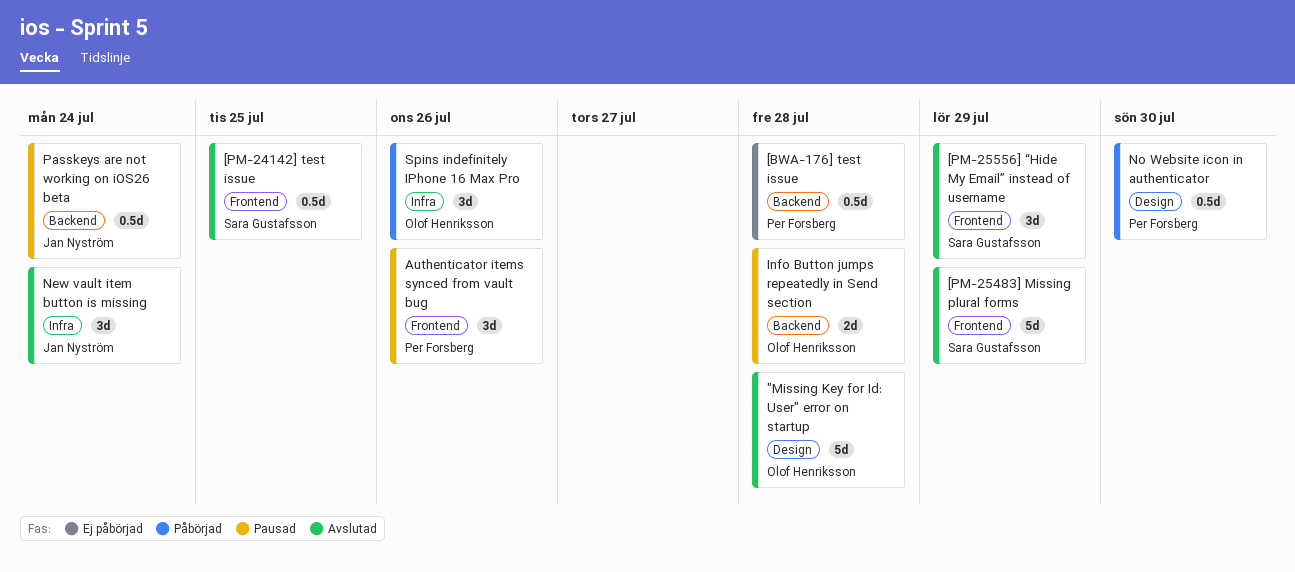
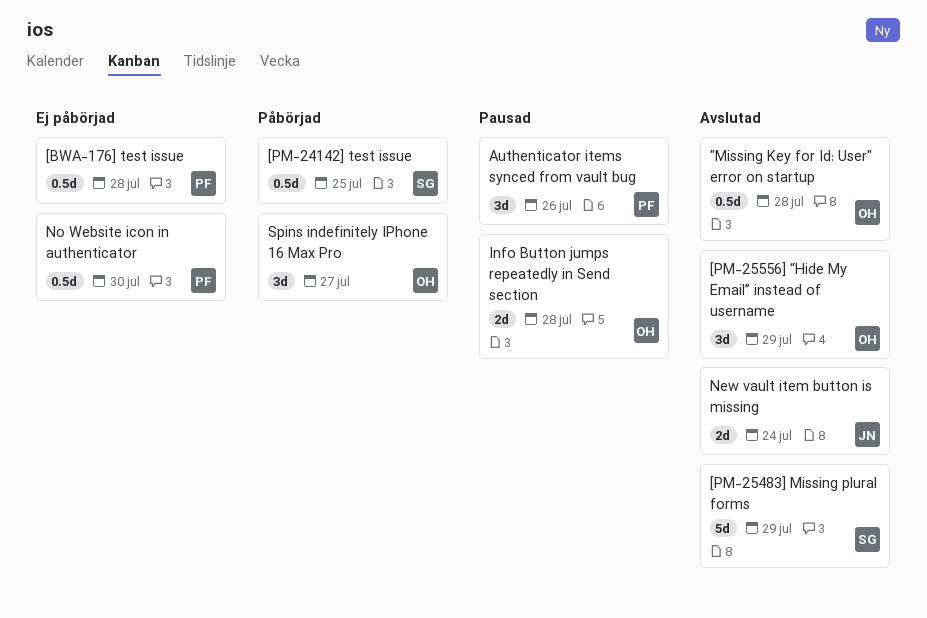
"Missing Key for Id: User" error on startup, estimate: 5d -> 0.5d
[PM-24142] test issue, status: Avslutad -> Påbörjad
[PM-25556] “Hide My Email” instead of username, owner: Sara Gustafsson -> Olof Henriksson
New vault item button is missing, estimate: 3d -> 2d
No Website icon in authenticator, status: Påbörjad -> Ej påbörjad
Passkeys are not working on iOS26 beta: present -> none
Spins indefinitely IPhone 16 Max Pro, due: Jul 26 -> Jul 27

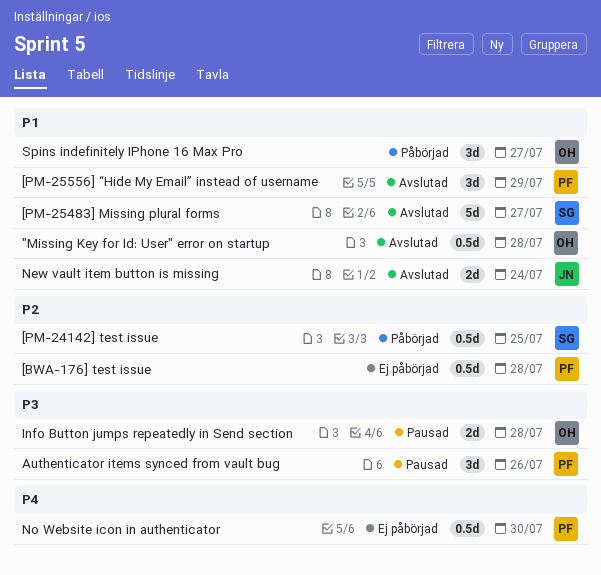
[PM-25483] Missing plural forms, due: Jul 29 -> Jul 27
[PM-25556] “Hide My Email” instead of username, owner: OH -> PF

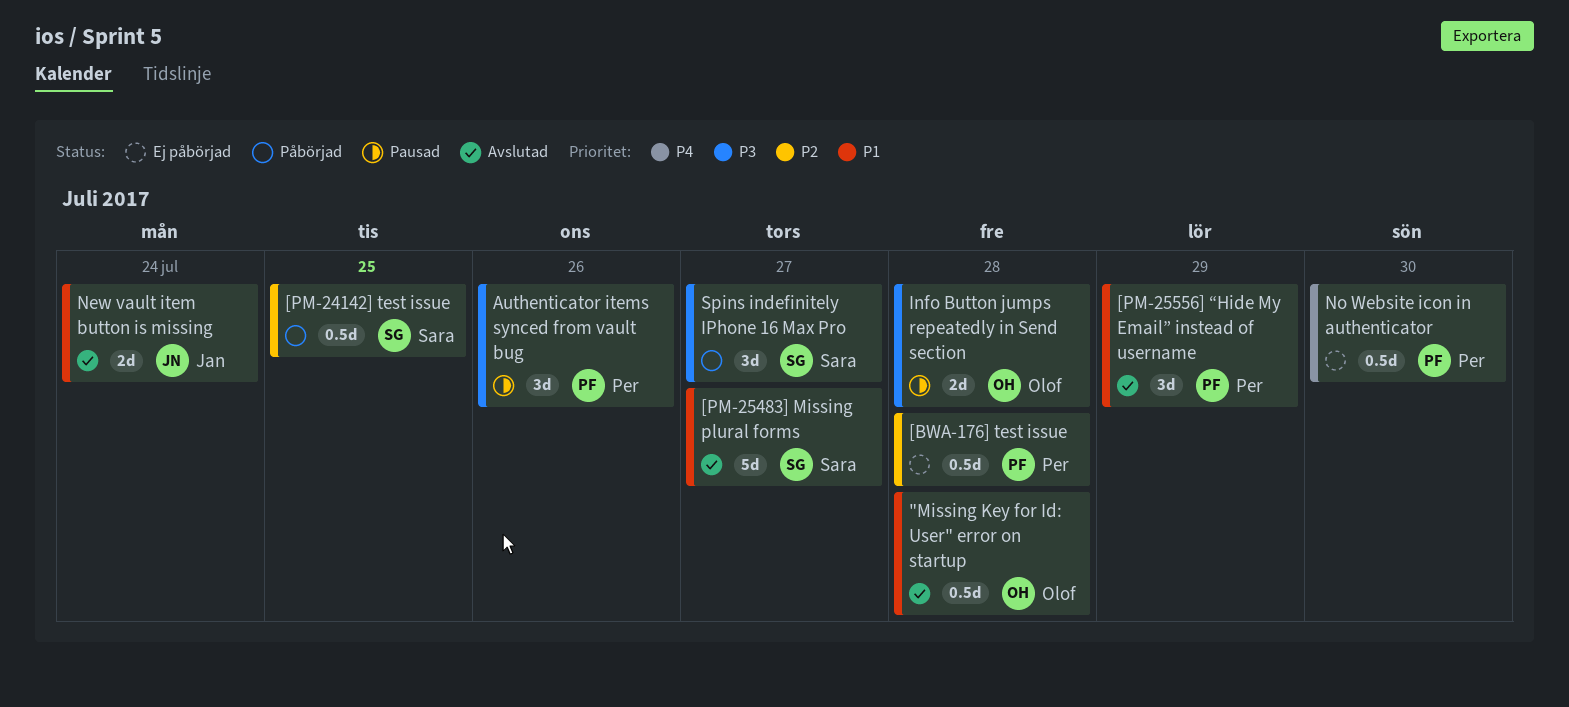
Spins indefinitely IPhone 16 Max Pro, owner: Olof -> Sara
Spins indefinitely IPhone 16 Max Pro, priority: P1 -> P3

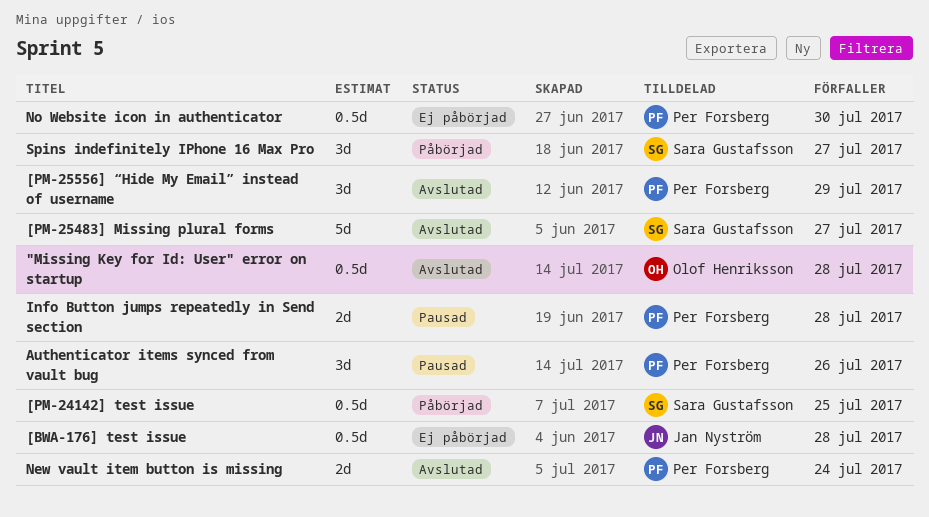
[BWA-176] test issue, owner: Per Forsberg -> Jan Nyström
Info Button jumps repeatedly in Send section, owner: Olof Henriksson -> Per Forsberg
New vault item button is missing, owner: Jan Nyström -> Per Forsberg

